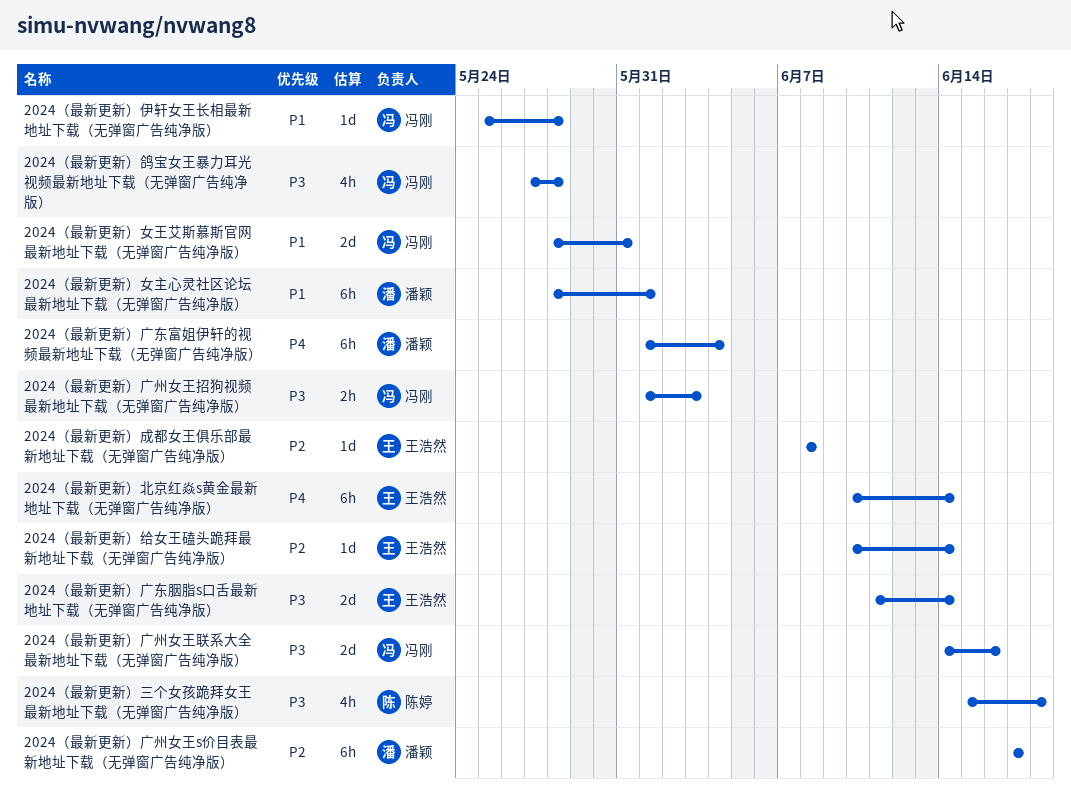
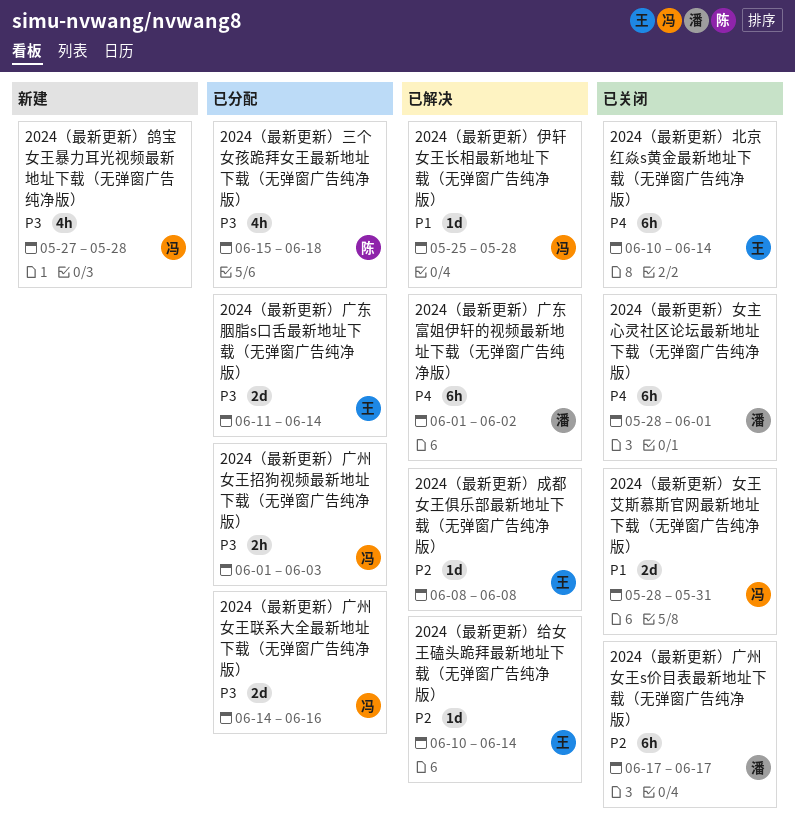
2024（最新更新）女主心灵社区论坛最新地址下载（无弹窗广告纯净版）, priority: P1 -> P4
2024（最新更新）广东富姐伊轩的视频最新地址下载（无弹窗广告纯净版）, due: Jun 4 -> Jun 2

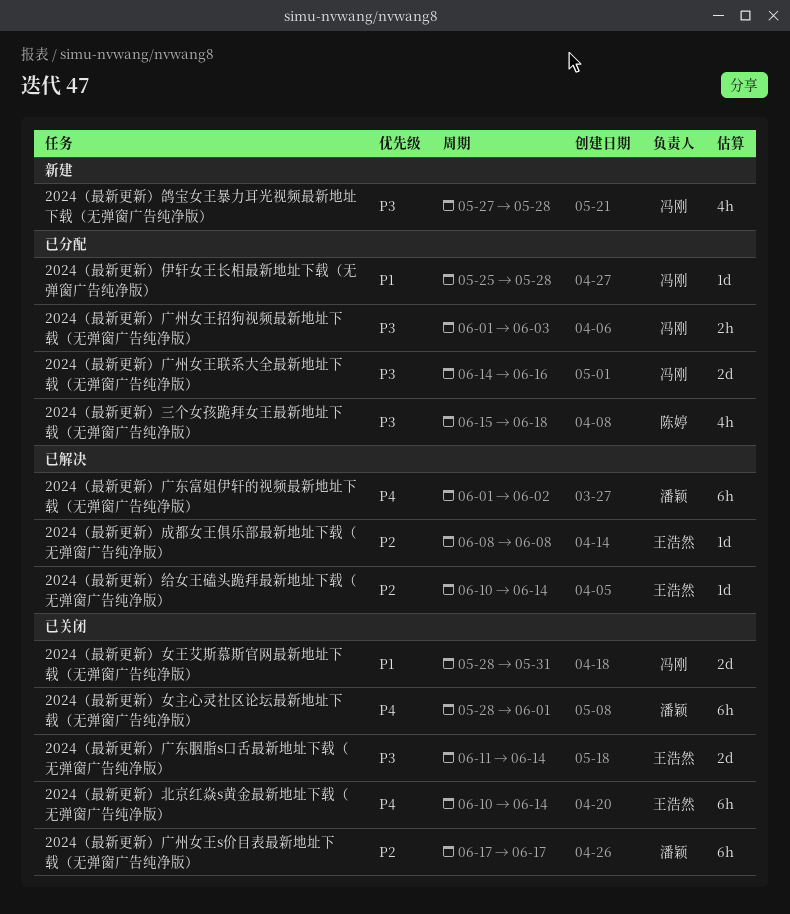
2024（最新更新）伊轩女王长相最新地址下载（无弹窗广告纯净版）, status: 已解决 -> 已分配
2024（最新更新）广东胭脂s口舌最新地址下载（无弹窗广告纯净版）, status: 已分配 -> 已关闭

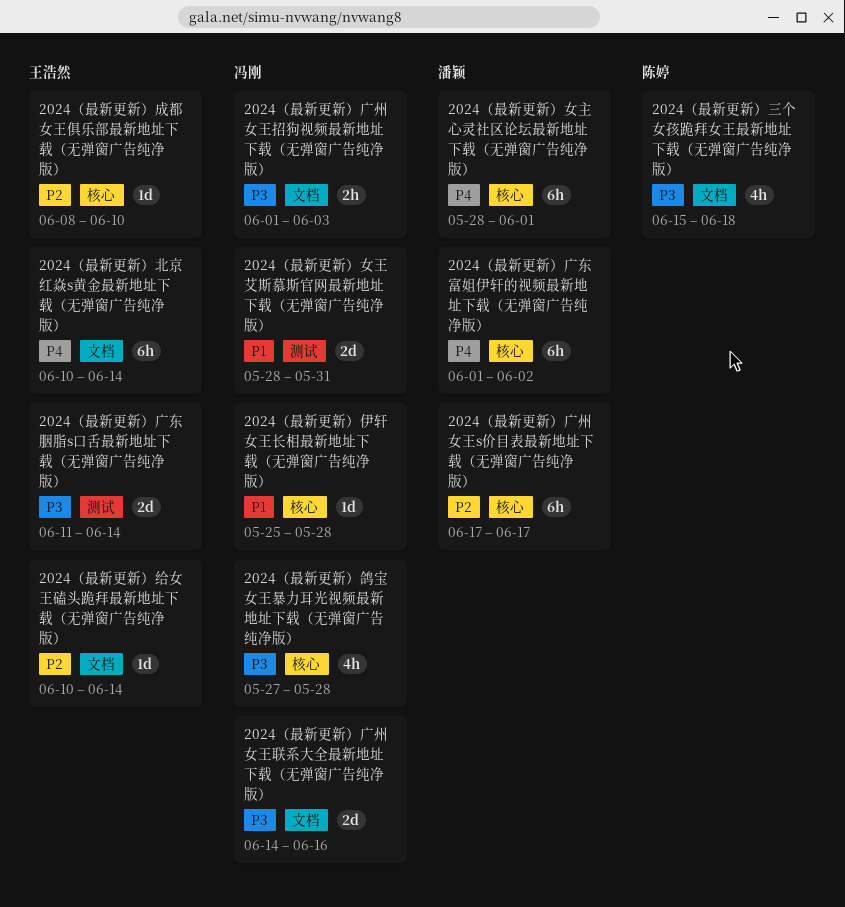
2024（最新更新）成都女王俱乐部最新地址下载（无弹窗广告纯净版）, due: Jun 8 -> Jun 10

